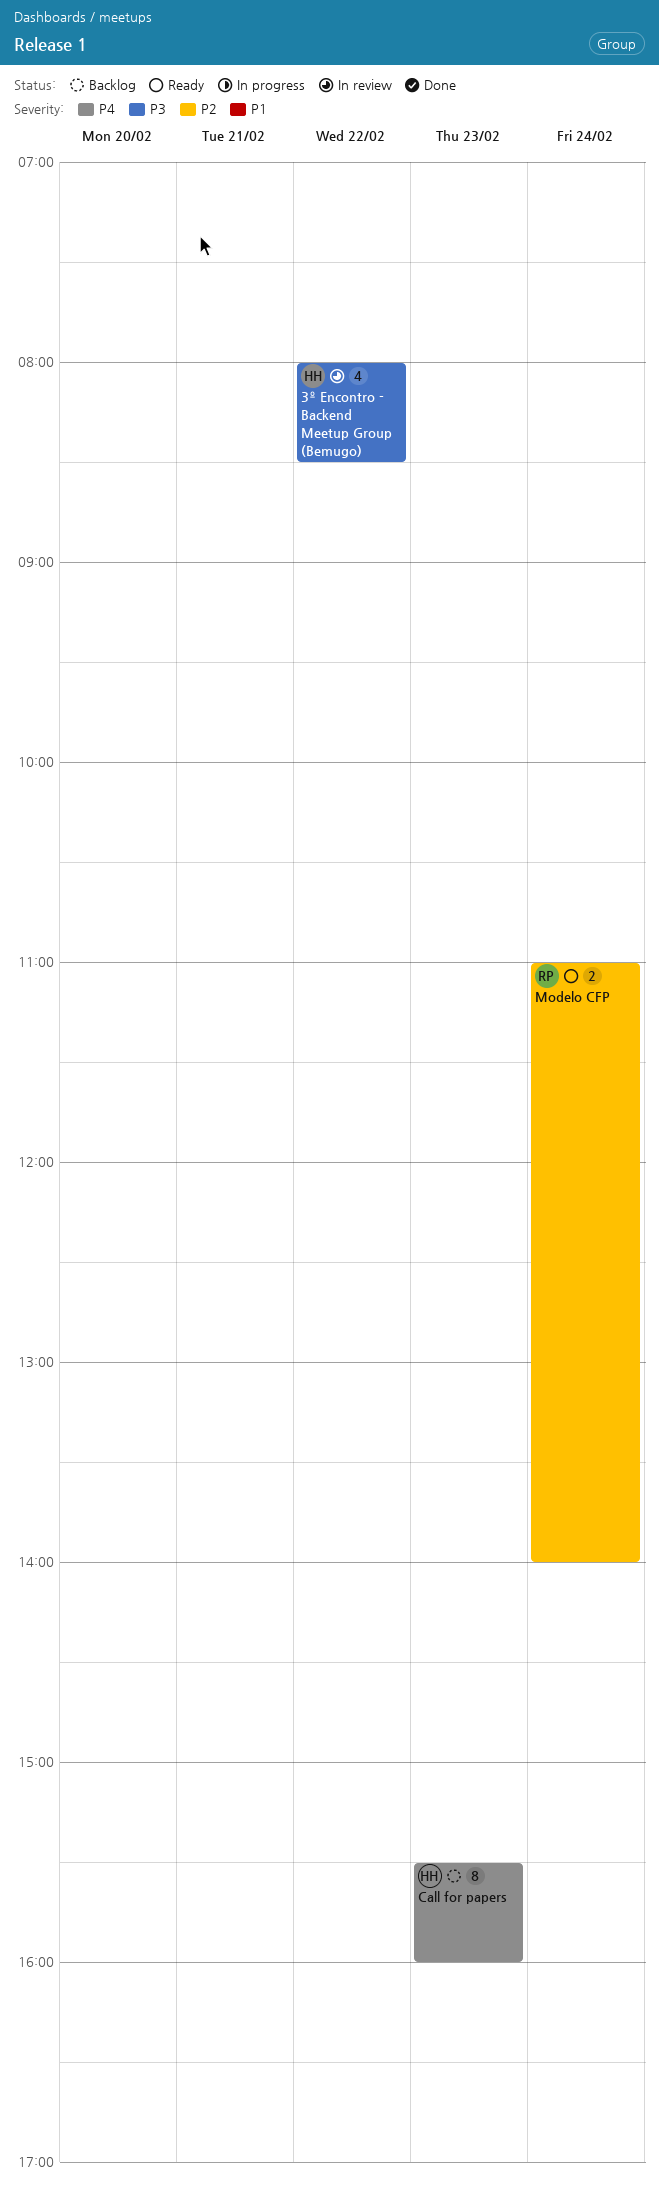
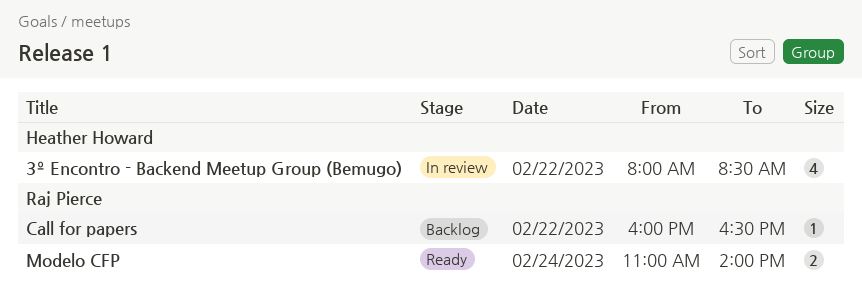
Call for papers, owner: Heather Howard -> Raj Pierce
Call for papers, estimate: 8 -> 1
Call for papers, day: Feb 23 -> Feb 22
Call for papers, begins: 15:30 -> 16:00
Call for papers, ends: 16:00 -> 16:30

